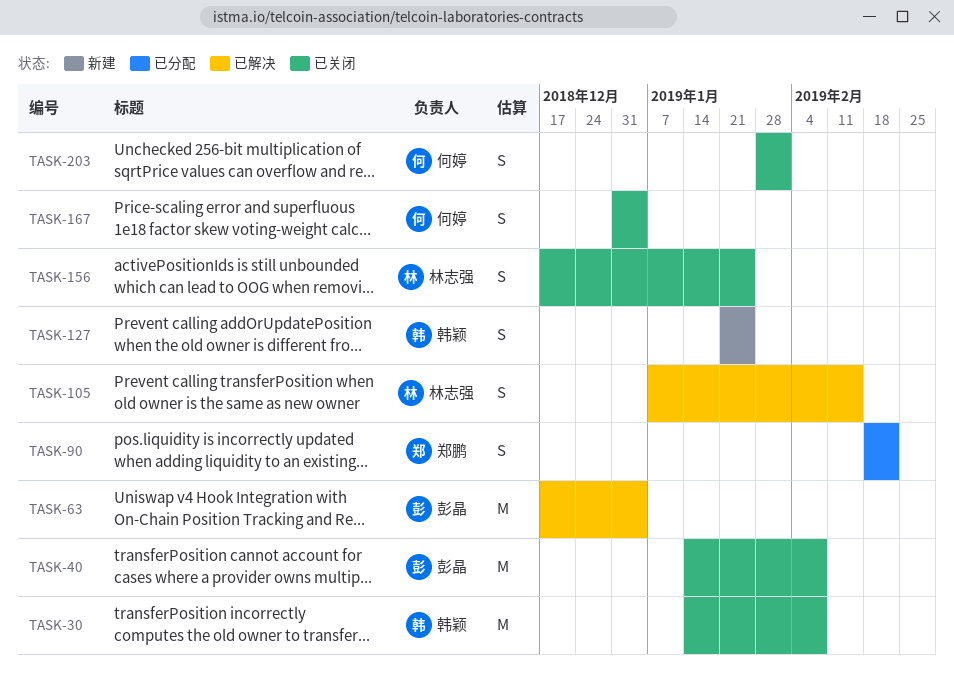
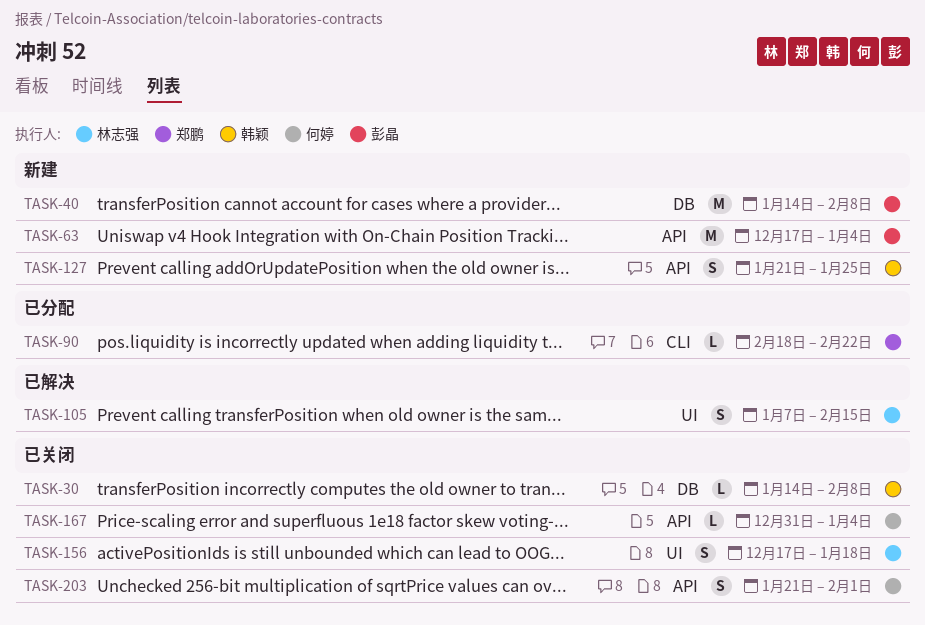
TASK-30, estimate: M -> L
TASK-40, status: 已关闭 -> 新建
TASK-63, status: 已解决 -> 新建
TASK-90, estimate: S -> L
TASK-156, due: Jan 25 -> Jan 18
TASK-167, estimate: S -> L
TASK-203, start: Jan 28 -> Jan 21

